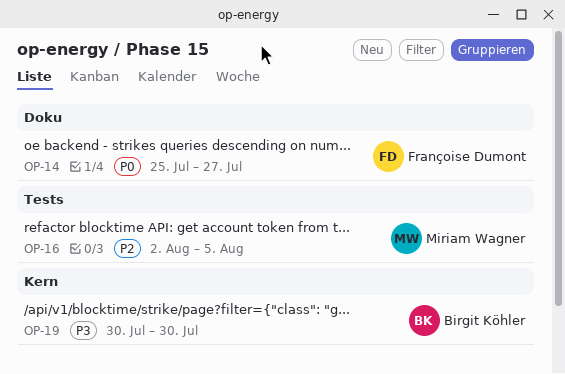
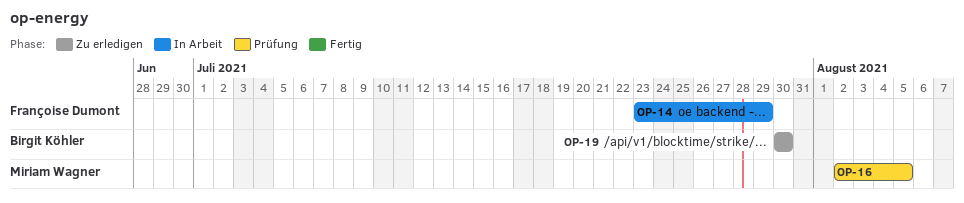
OP-14, start: Jul 25 -> Jul 23
OP-14, due: Jul 27 -> Jul 29

